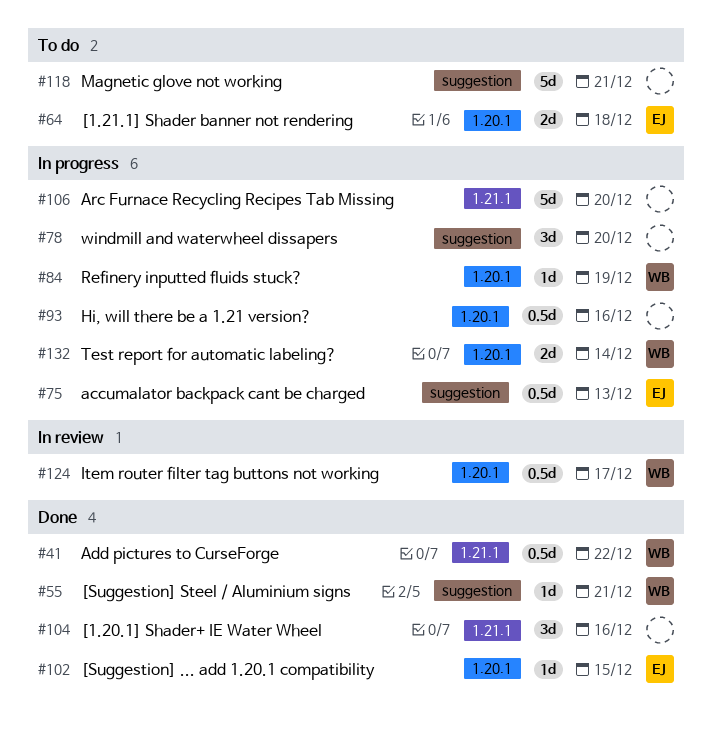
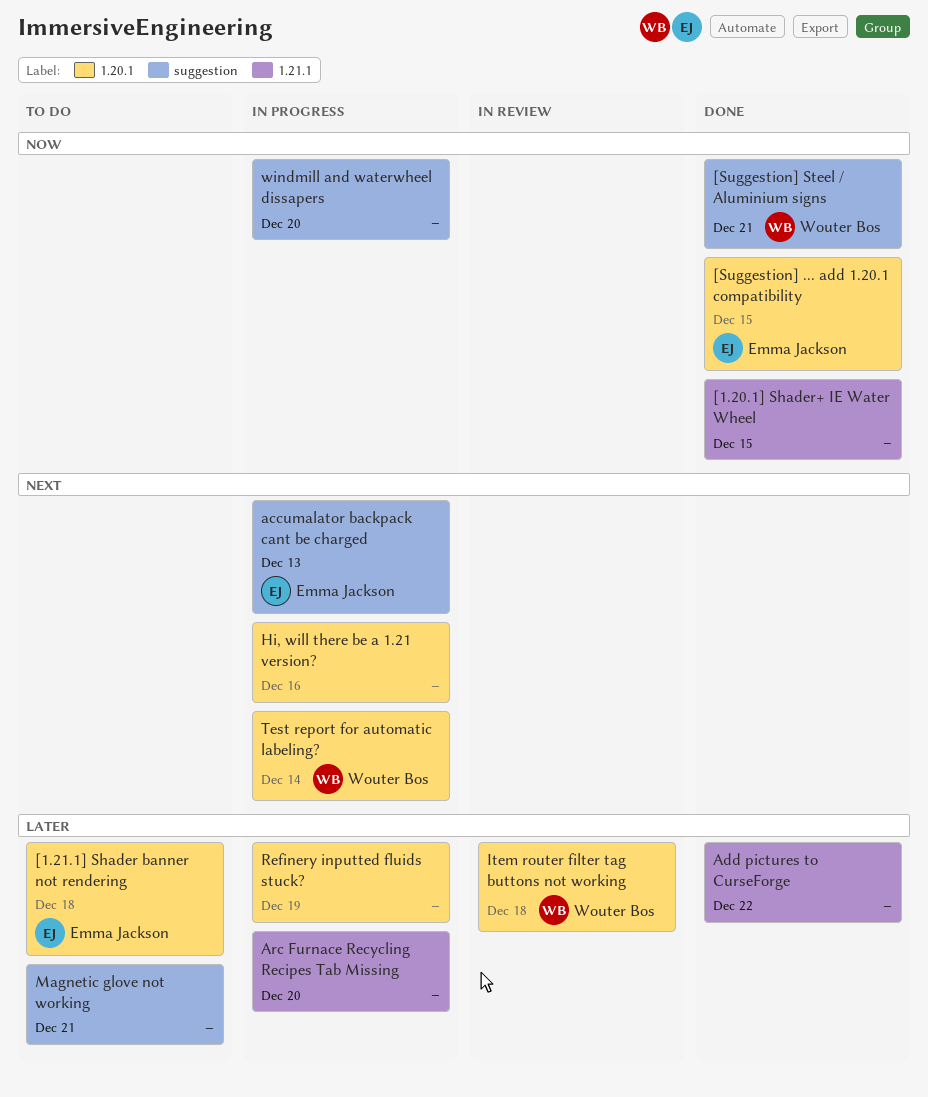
[1.20.1] Shader+ IE Water Wheel, due: Dec 16 -> Dec 15
Add pictures to CurseForge, owner: Wouter Bos -> none
Item router filter tag buttons not working, due: Dec 17 -> Dec 18
Refinery inputted fluids stuck?, owner: Wouter Bos -> none

